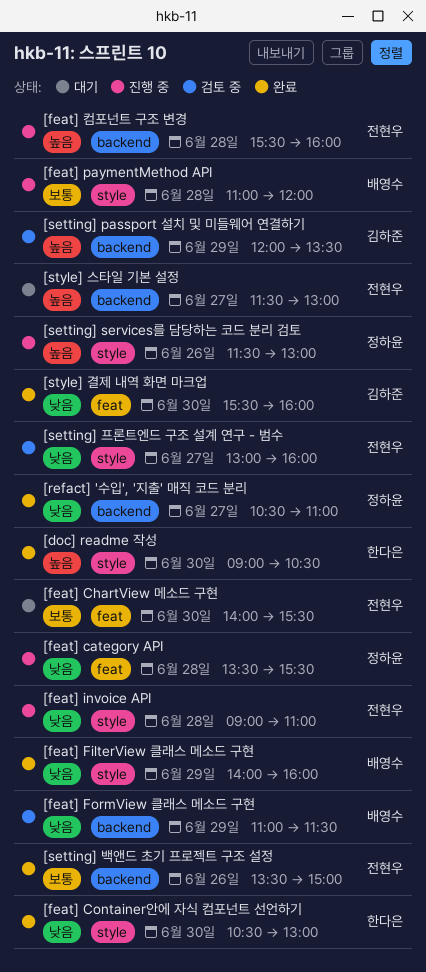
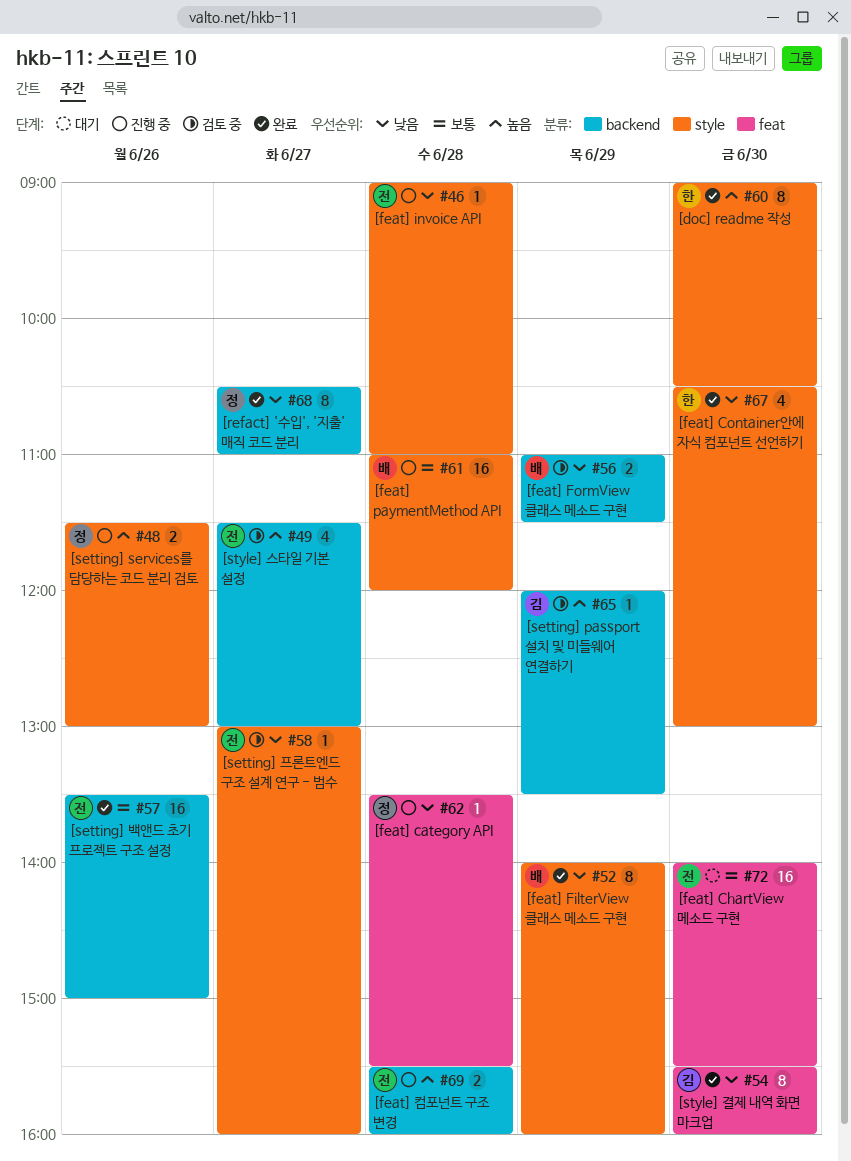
[style] 스타일 기본 설정, status: 대기 -> 검토 중

